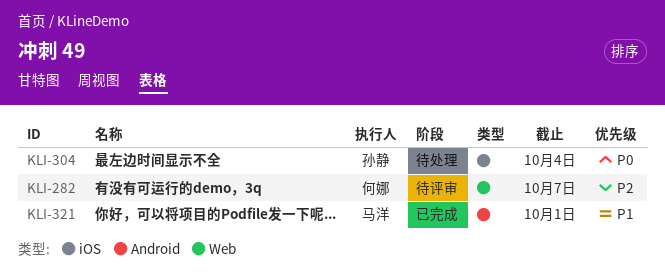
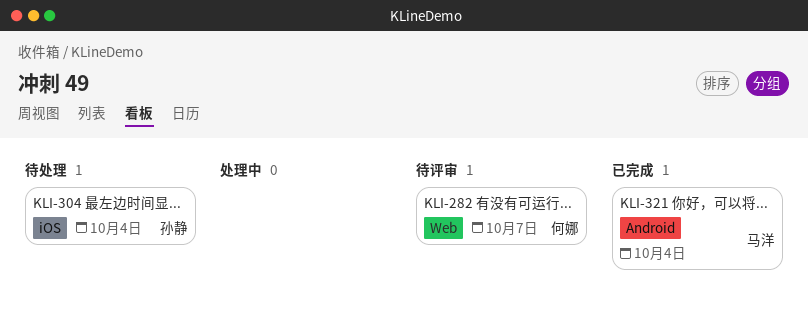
KLI-321, due: Oct 1 -> Oct 4

